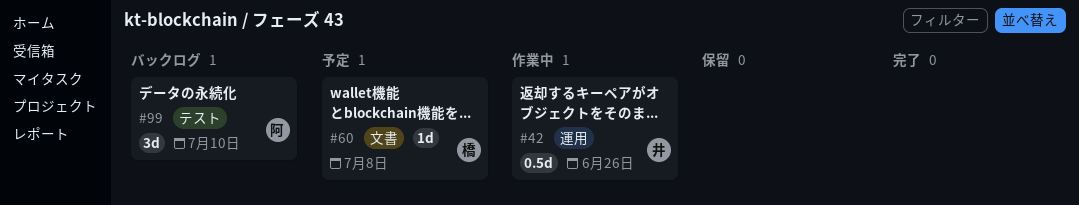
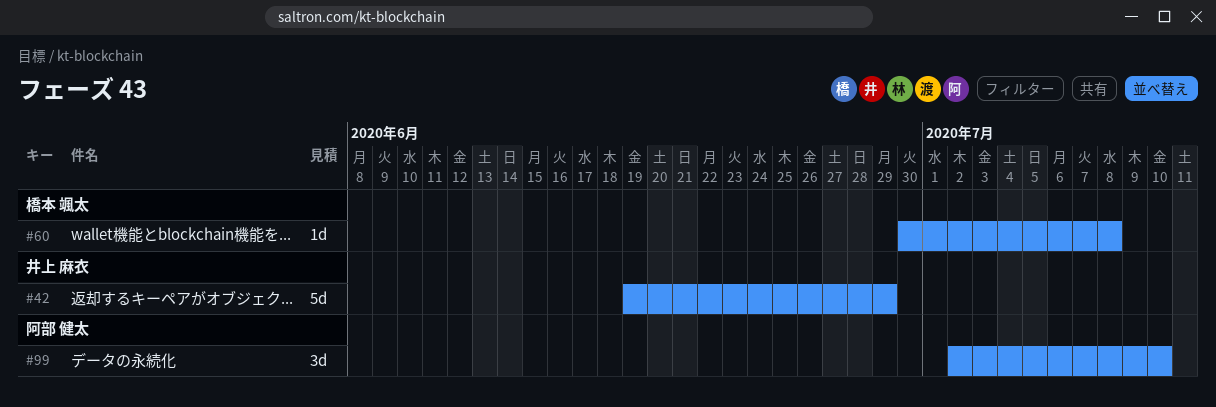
#42, estimate: 0.5d -> 5d
#42, due: Jun 26 -> Jun 29

